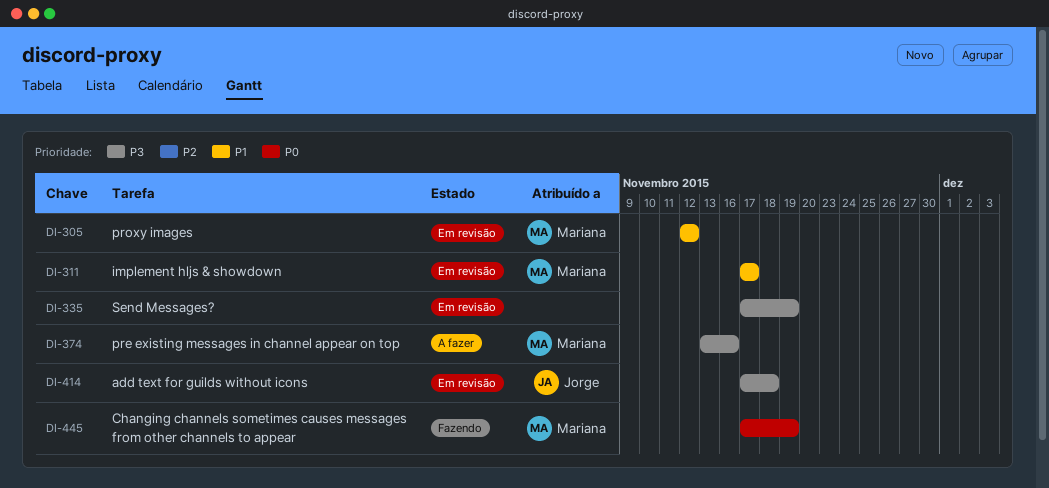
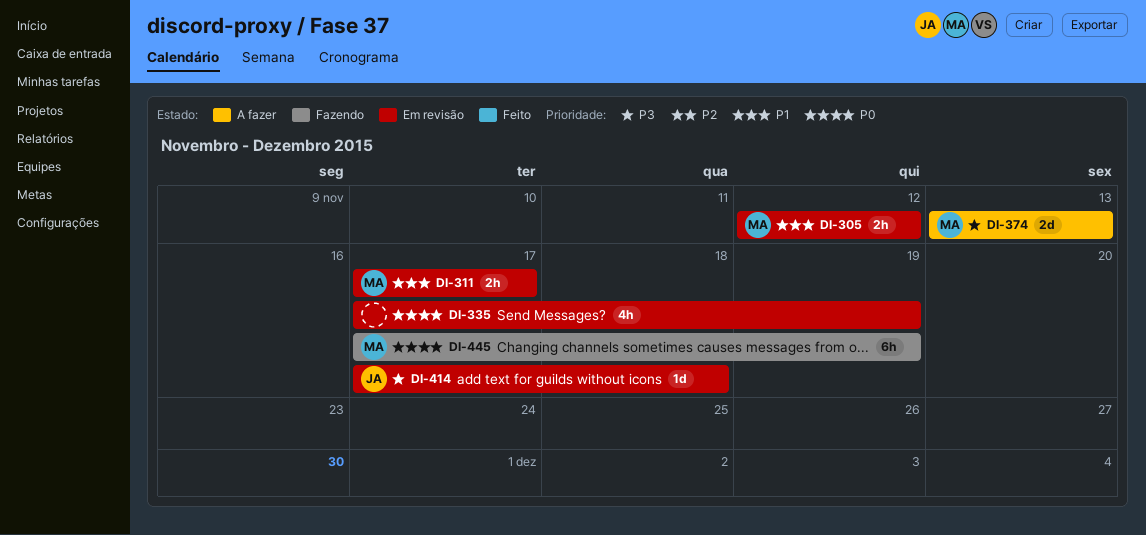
DI-335, priority: P3 -> P0
DI-374, due: Nov 16 -> Nov 13

